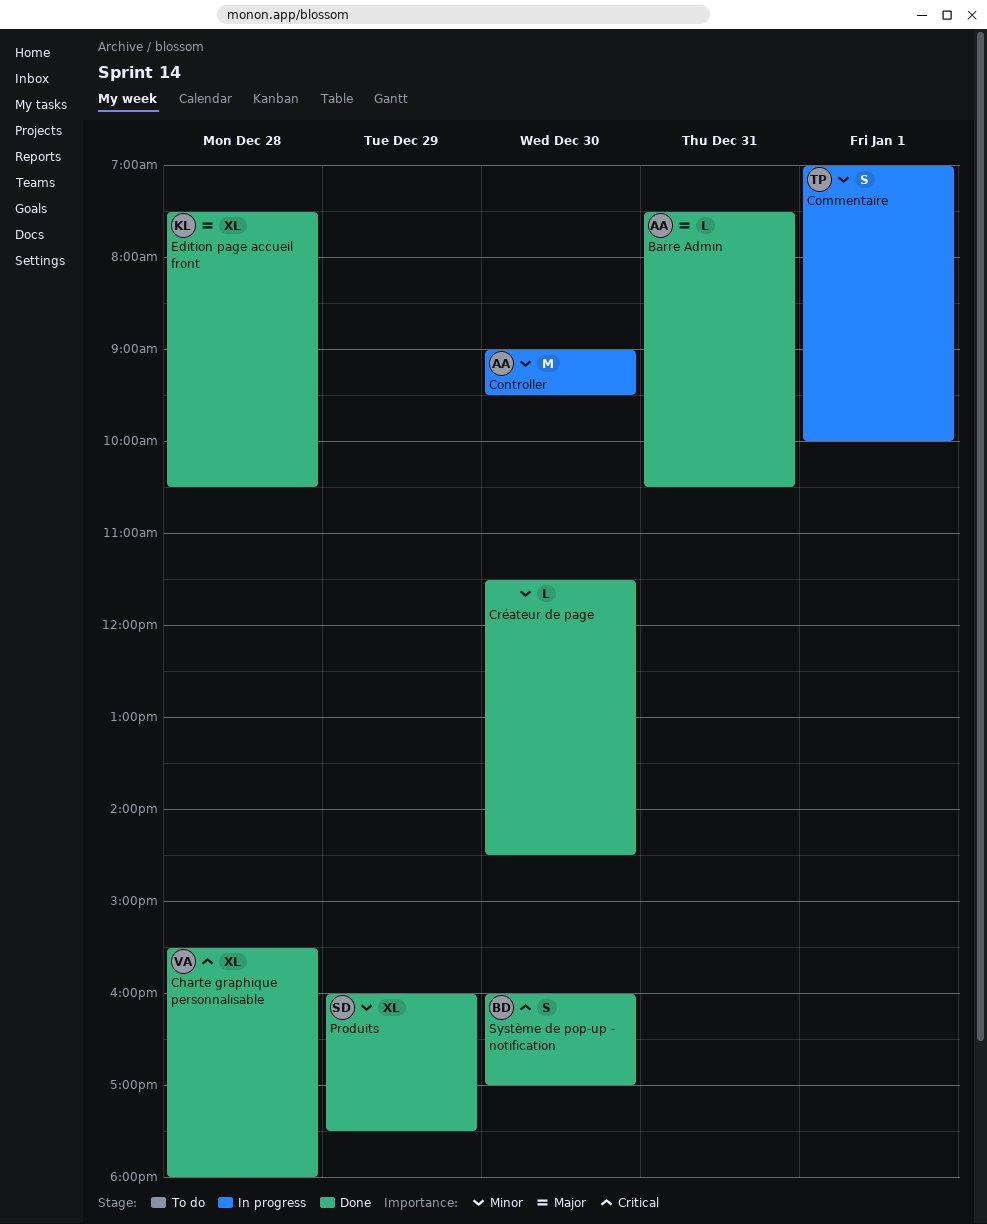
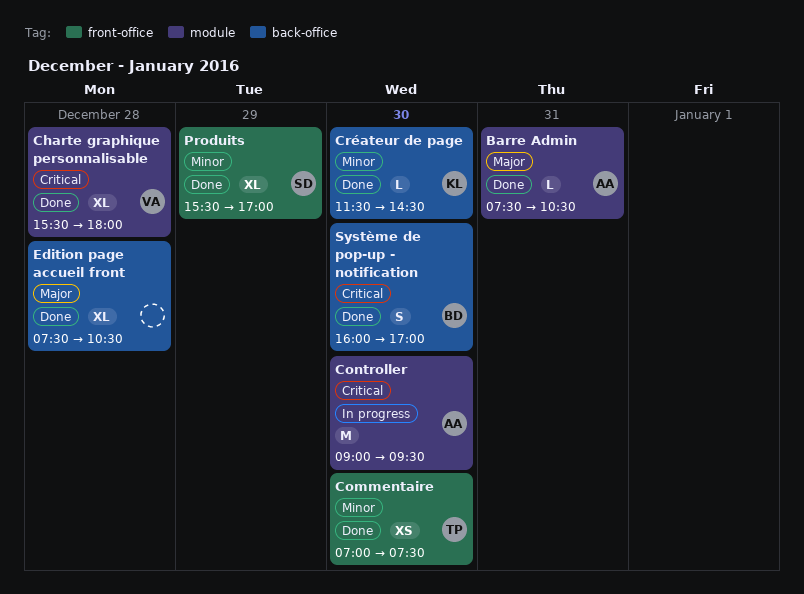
Commentaire, status: In progress -> Done
Commentaire, estimate: S -> XS
Commentaire, day: Jan 1 -> Dec 30
Commentaire, ends: 10:00 -> 07:30
Controller, priority: Minor -> Critical
Créateur de page, owner: none -> KL
Edition page accueil front, owner: KL -> none
Produits, begins: 16:00 -> 15:30
Produits, ends: 17:30 -> 17:00

